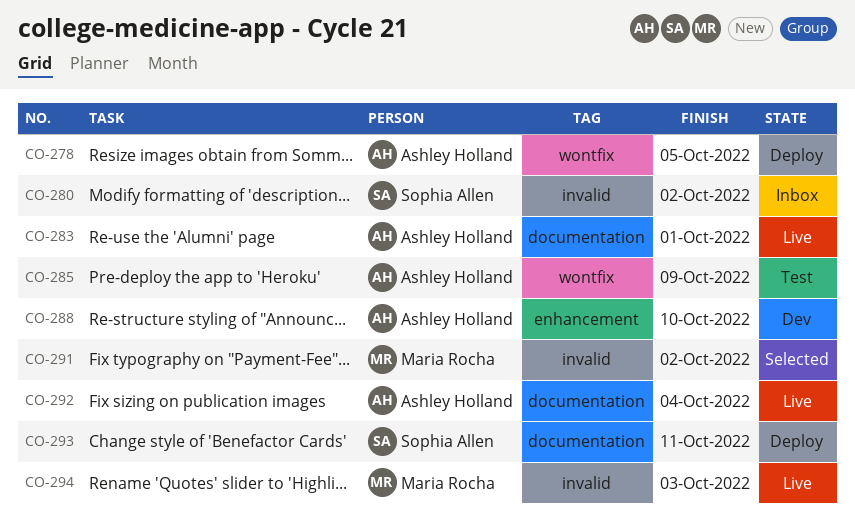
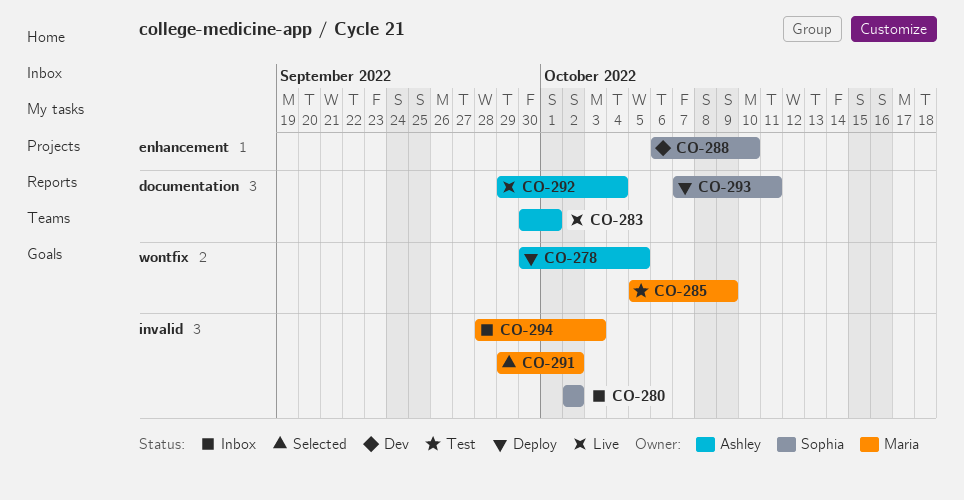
CO-285, owner: Ashley Holland -> Maria Rocha
CO-288, owner: Ashley Holland -> Sophia Allen
CO-294, status: Live -> Inbox

